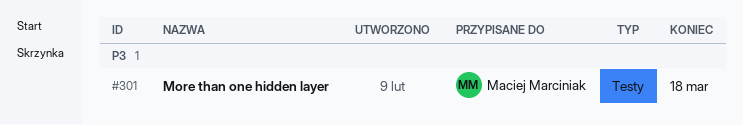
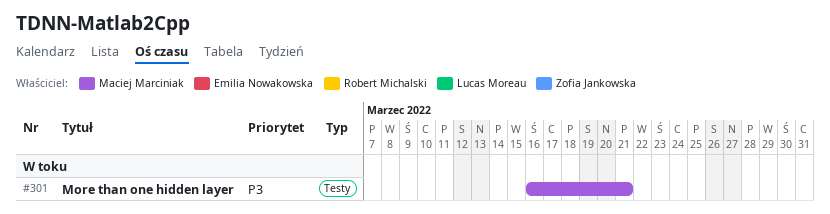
#301, due: Mar 18 -> Mar 21

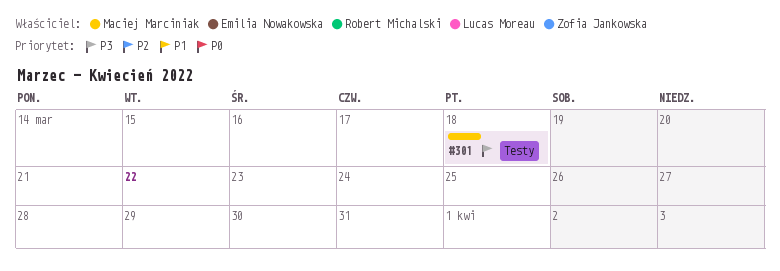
#301, due: Mar 21 -> Mar 18

